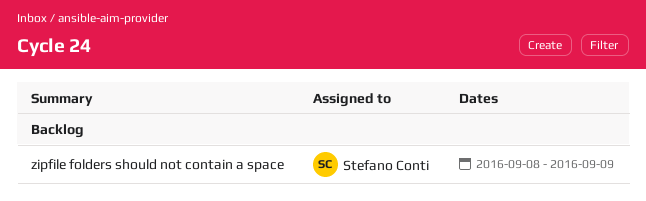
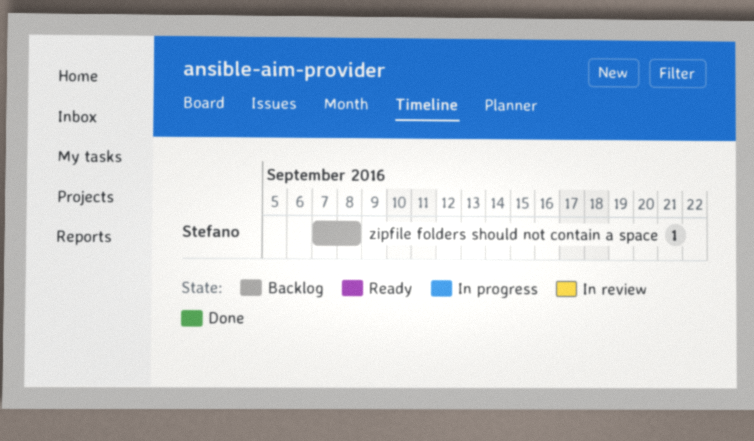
zipfile folders should not contain a space, start: Sep 8 -> Sep 7
zipfile folders should not contain a space, due: Sep 9 -> Sep 8

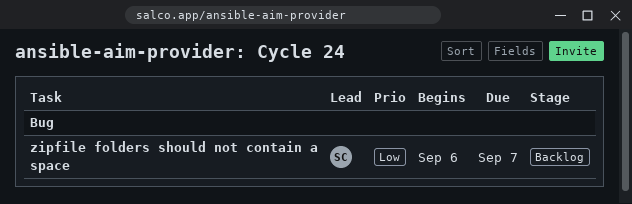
zipfile folders should not contain a space, start: Sep 7 -> Sep 6
zipfile folders should not contain a space, due: Sep 8 -> Sep 7

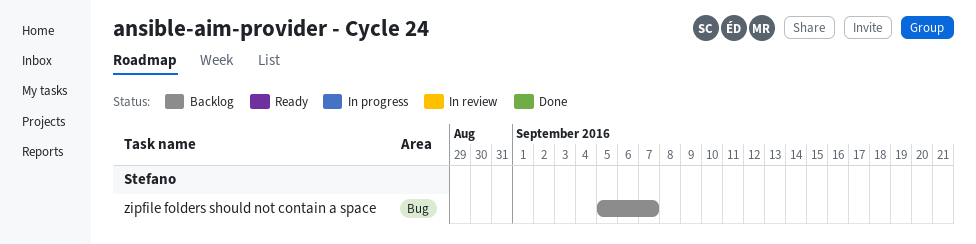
zipfile folders should not contain a space, start: Sep 6 -> Sep 5

